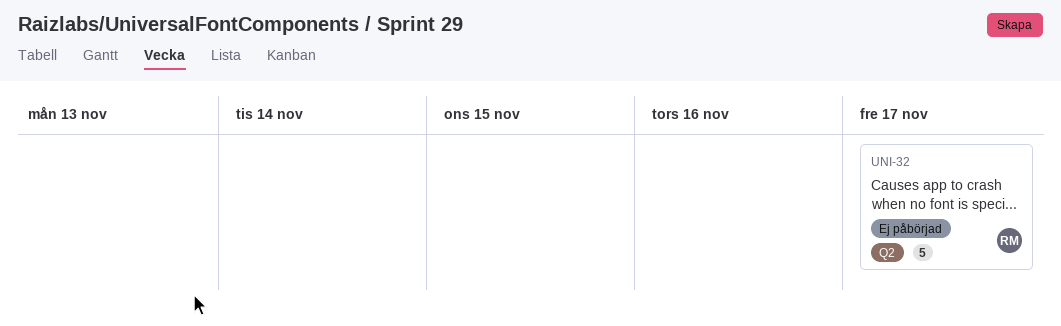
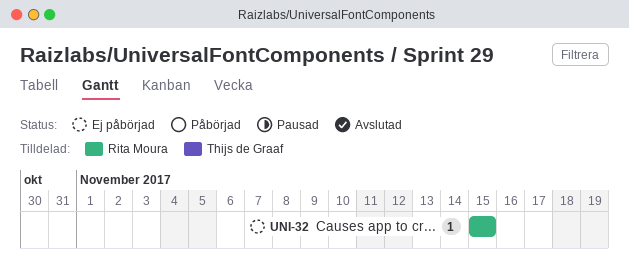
UNI-32, estimate: 5 -> 1
UNI-32, due: Nov 17 -> Nov 15

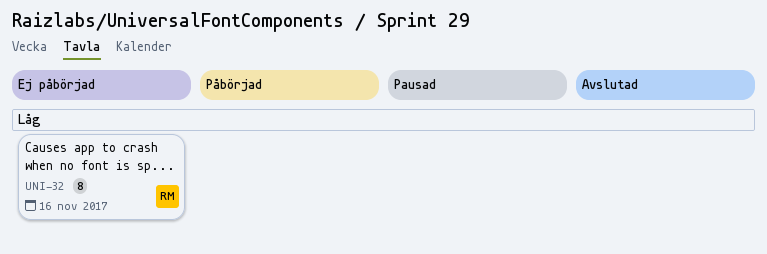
UNI-32, estimate: 1 -> 8
UNI-32, due: Nov 15 -> Nov 16

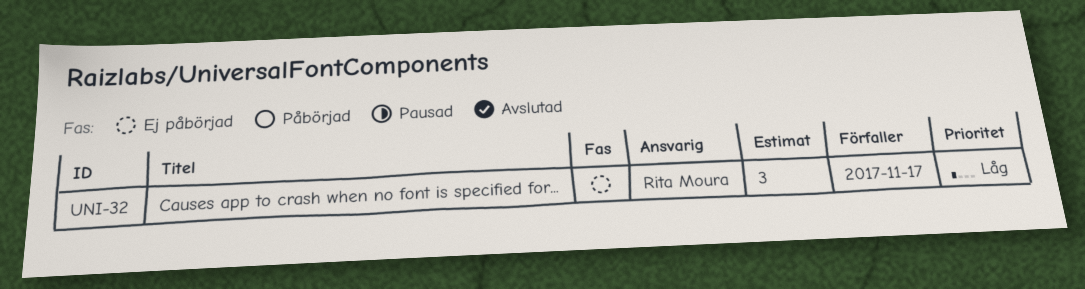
UNI-32, estimate: 8 -> 3
UNI-32, due: Nov 16 -> Nov 17

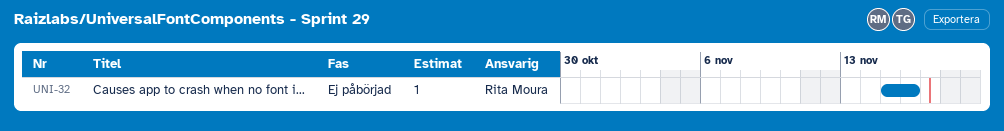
UNI-32, estimate: 3 -> 1
UNI-32, due: Nov 17 -> Nov 16

